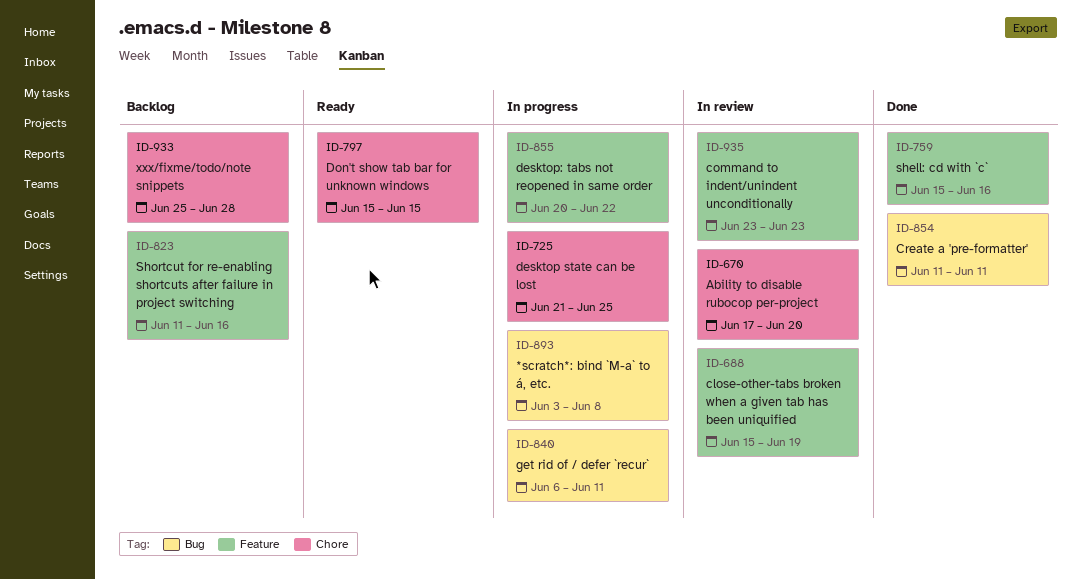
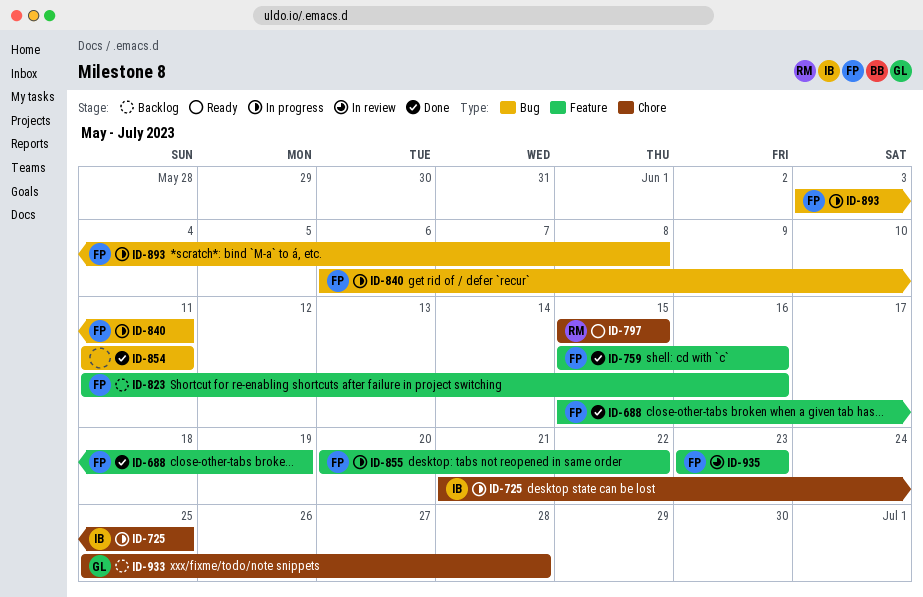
ID-670: present -> none
ID-688, status: In review -> Done

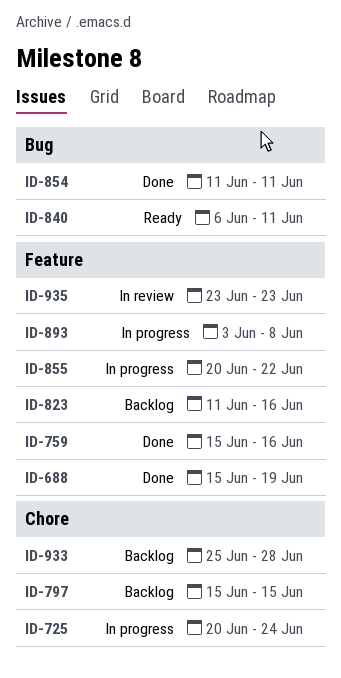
ID-725, start: Jun 21 -> Jun 20
ID-725, due: Jun 25 -> Jun 24
ID-797, status: Ready -> Backlog
ID-840, status: In progress -> Ready
ID-893, label: Bug -> Feature

